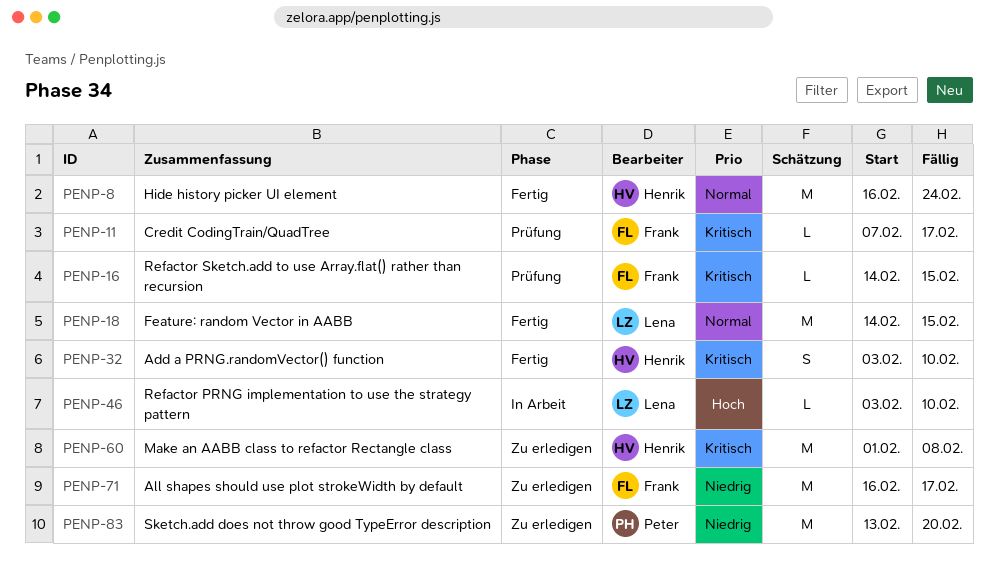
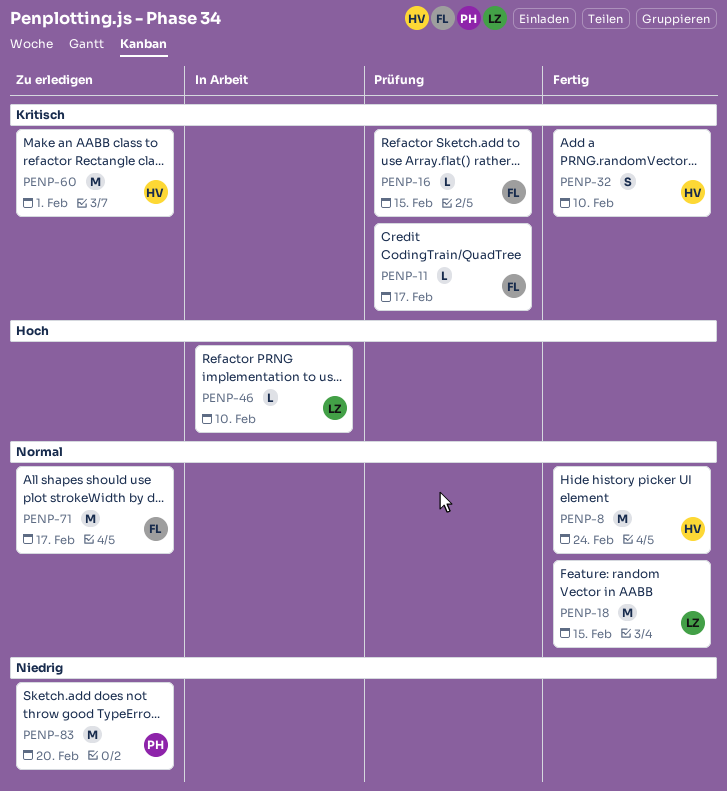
PENP-60, due: Feb 8 -> Feb 1
PENP-71, priority: Niedrig -> Normal

